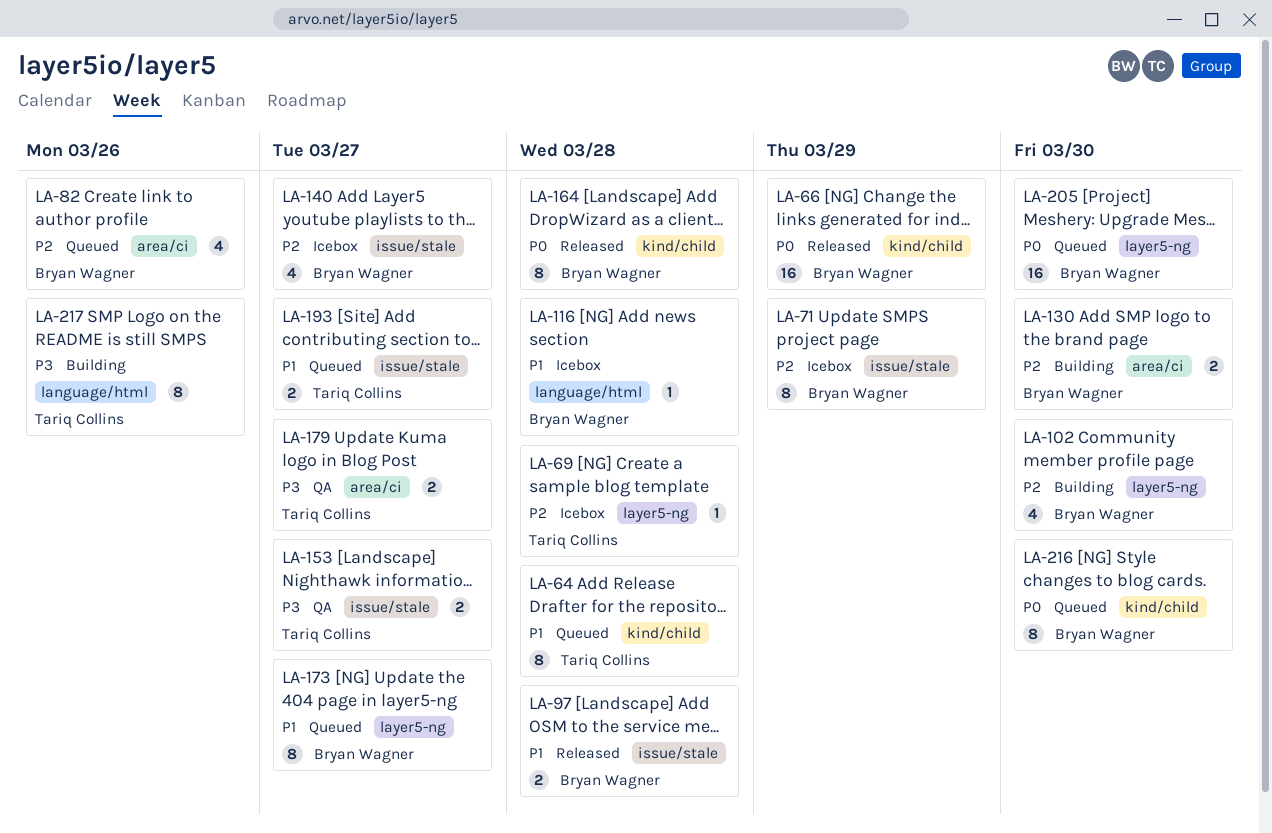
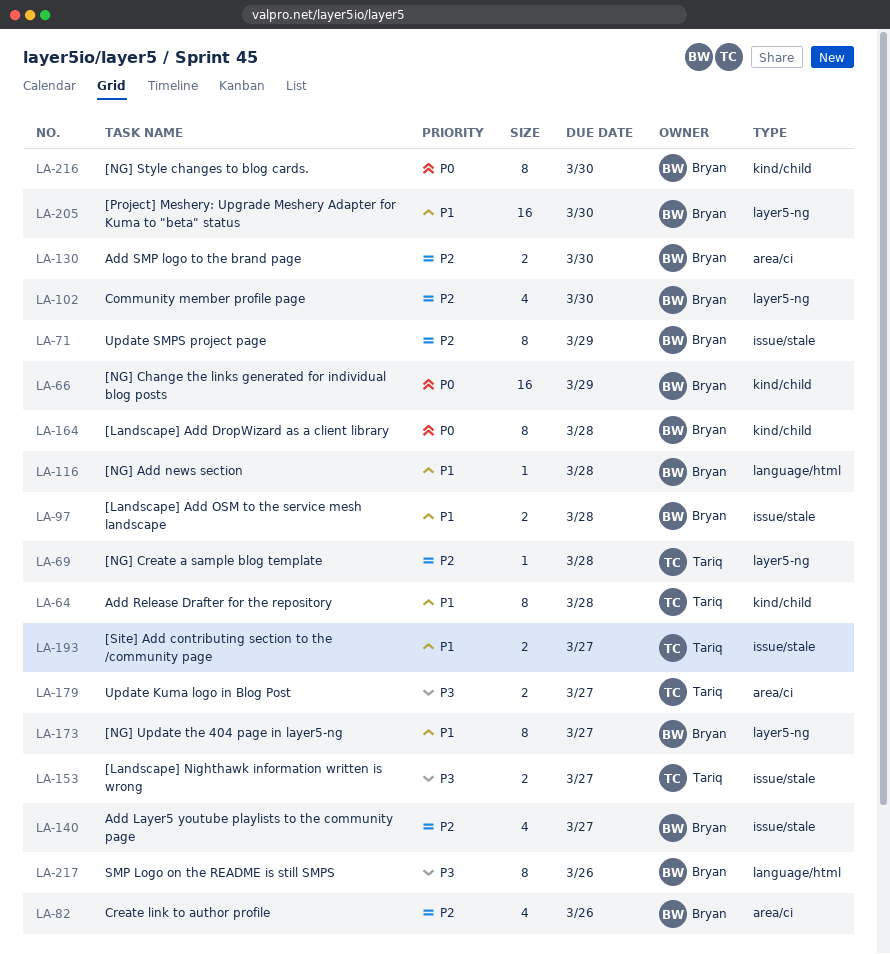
LA-205, priority: P0 -> P1
LA-217, owner: Tariq Collins -> Bryan Wagner

